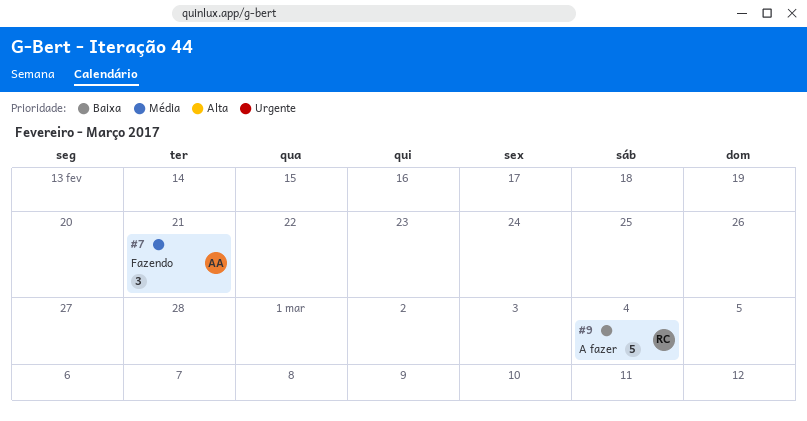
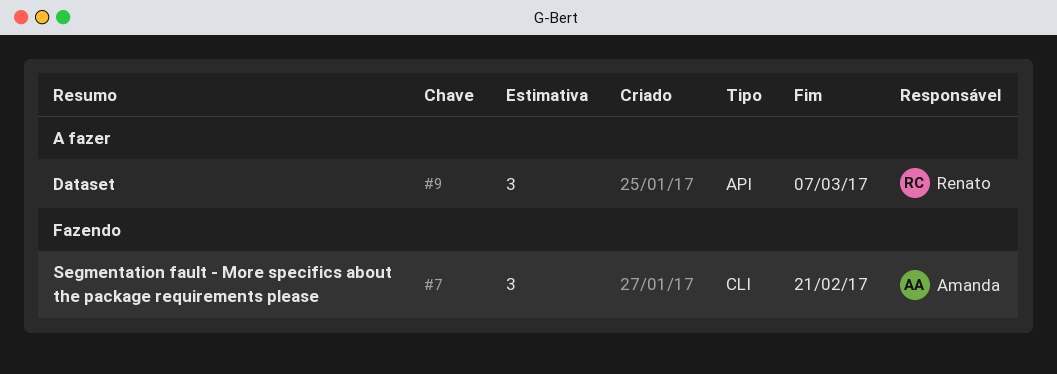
#9, estimate: 5 -> 3
#9, due: Mar 4 -> Mar 7

